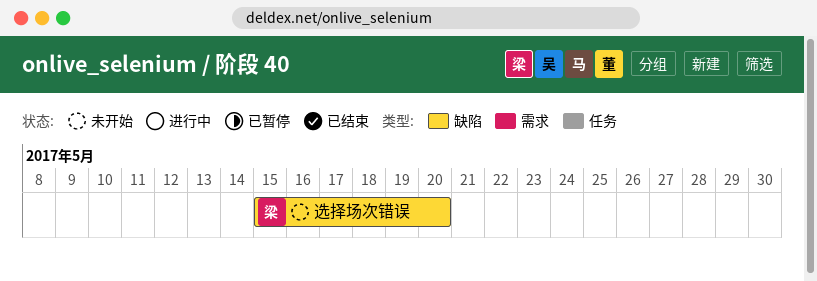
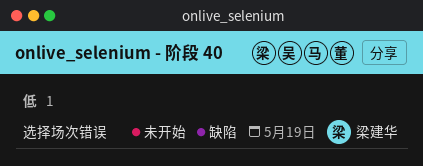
选择场次错误, due: May 20 -> May 19

